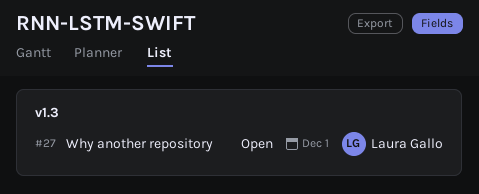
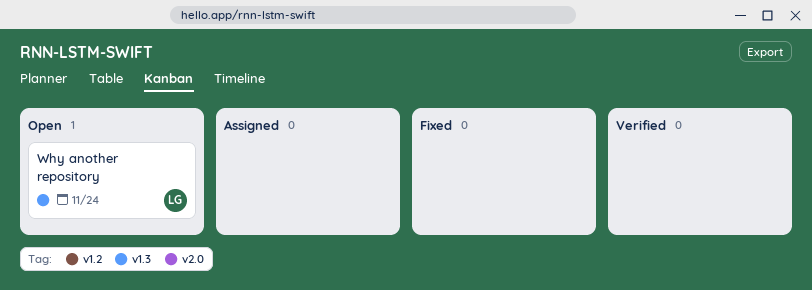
Why another repository, due: Dec 1 -> Nov 24

